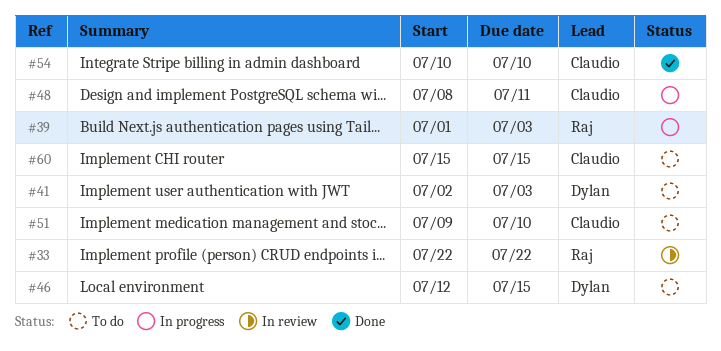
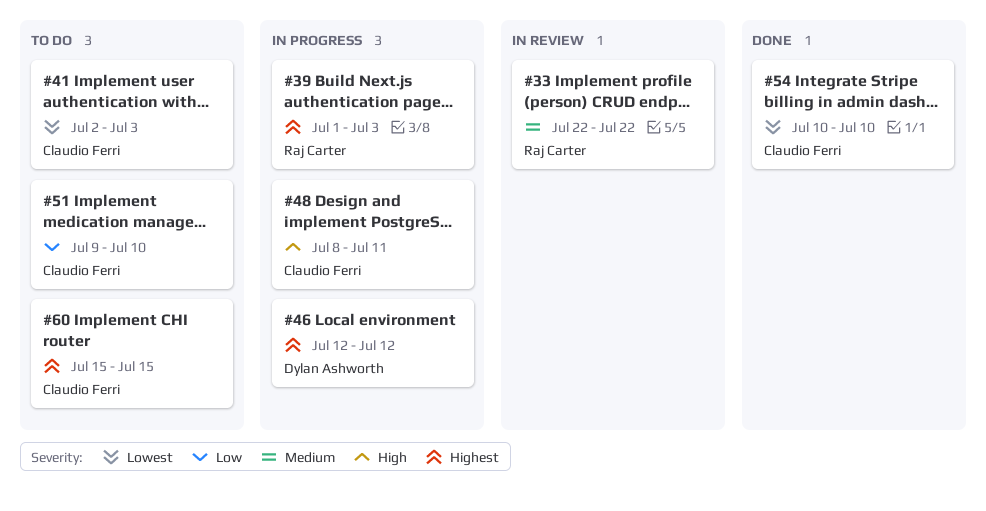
#41, owner: Dylan Ashworth -> Claudio Ferri
#46, status: To do -> In progress
#46, due: Jul 15 -> Jul 12

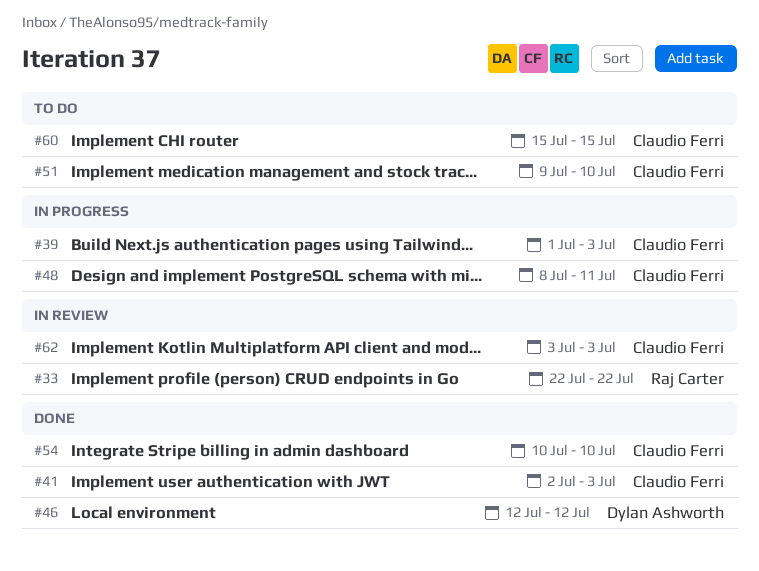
#39, owner: Raj Carter -> Claudio Ferri
#41, status: To do -> Done
#46, status: In progress -> Done
#62: none -> present

